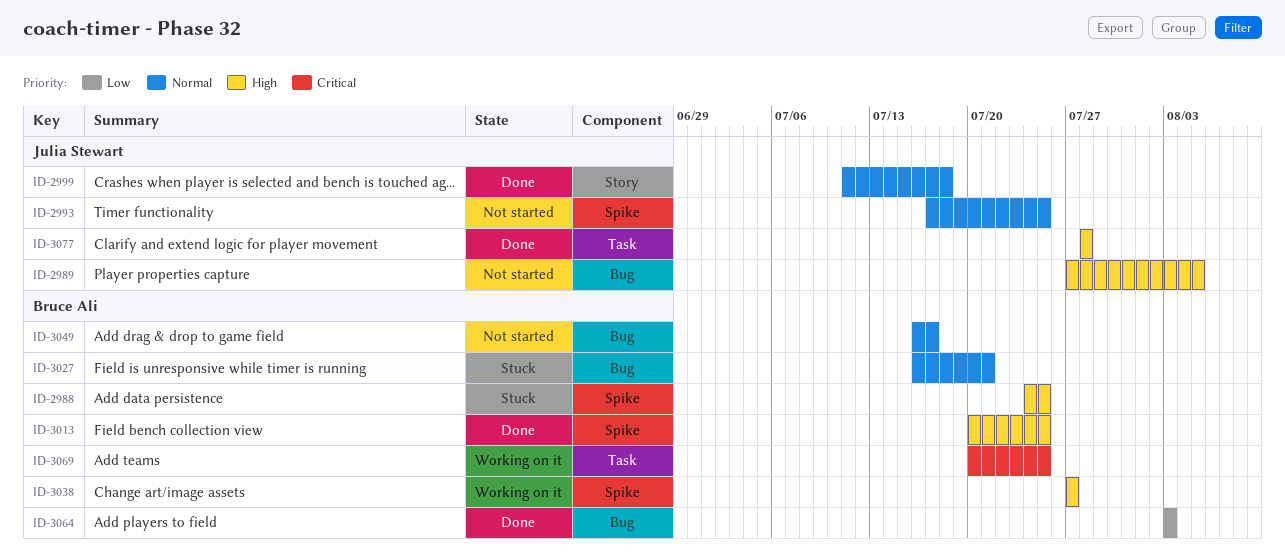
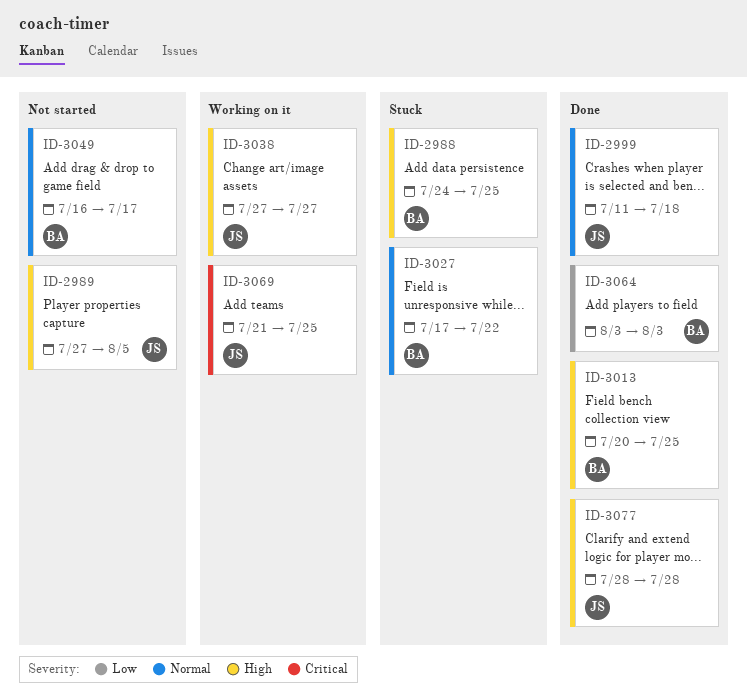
ID-2993: present -> none
ID-3027, start: Jul 16 -> Jul 17
ID-3027, due: Jul 21 -> Jul 22
ID-3038, owner: Bruce Ali -> Julia Stewart
ID-3069, owner: Bruce Ali -> Julia Stewart
ID-3069, start: Jul 20 -> Jul 21

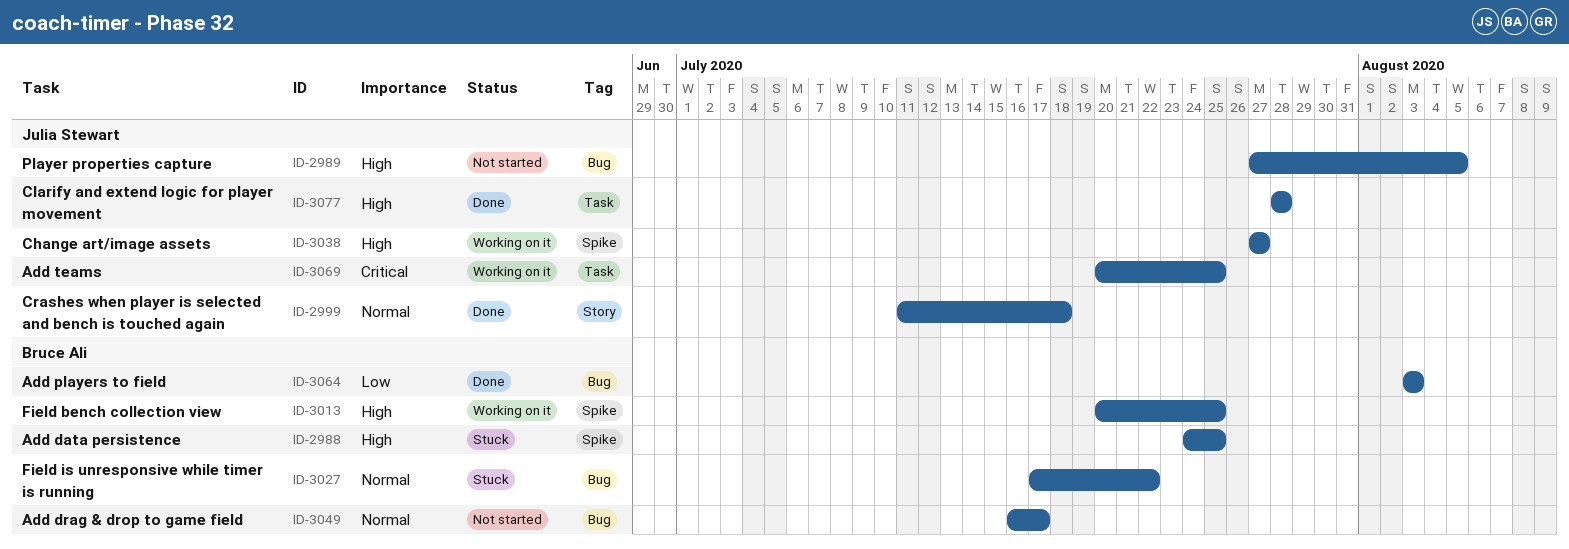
ID-3013, status: Done -> Working on it
ID-3069, start: Jul 21 -> Jul 20

